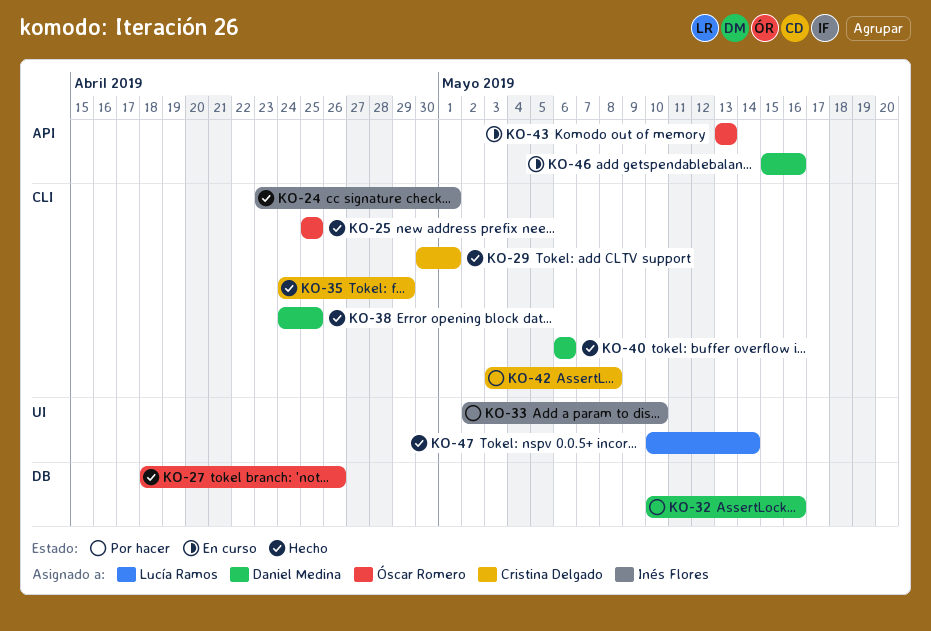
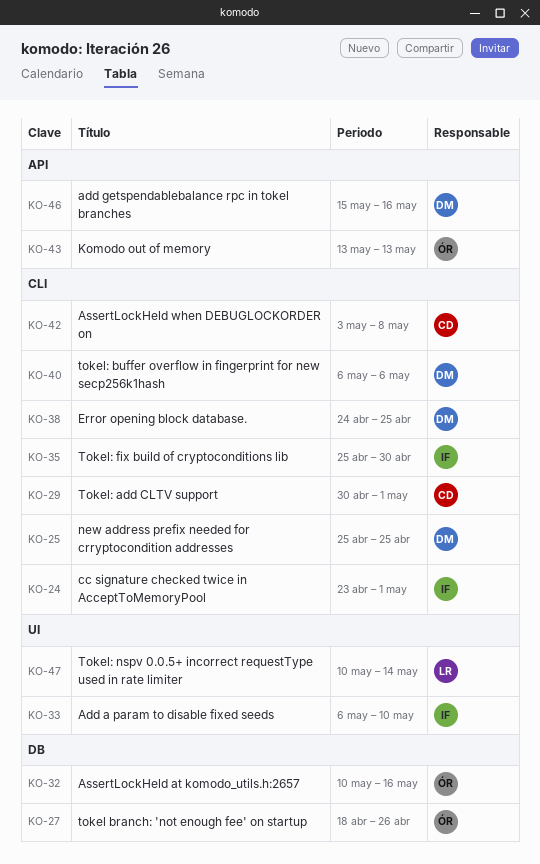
KO-25, owner: Óscar Romero -> Daniel Medina
KO-32, owner: Daniel Medina -> Óscar Romero
KO-33, start: May 2 -> May 6
KO-35, owner: Cristina Delgado -> Inés Flores
KO-35, start: Apr 24 -> Apr 25
KO-35, due: Apr 29 -> Apr 30

